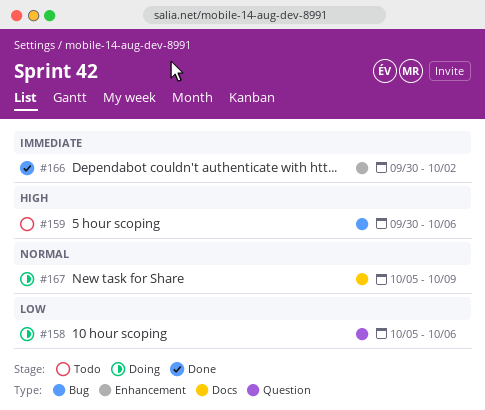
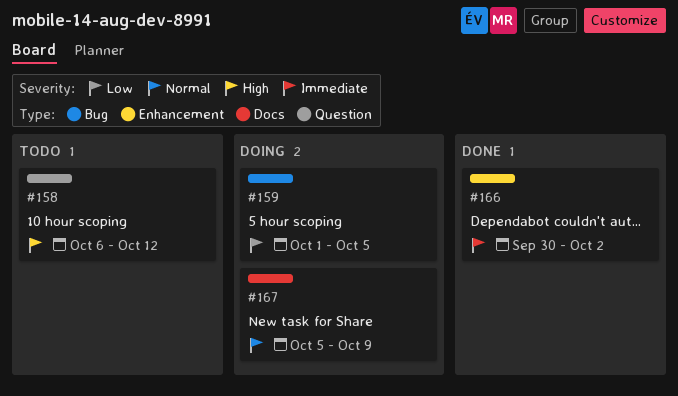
#158, status: Doing -> Todo
#158, priority: Low -> High
#158, start: Oct 5 -> Oct 6
#158, due: Oct 6 -> Oct 12
#159, status: Todo -> Doing
#159, priority: High -> Low
#159, start: Sep 30 -> Oct 1
#159, due: Oct 6 -> Oct 5

